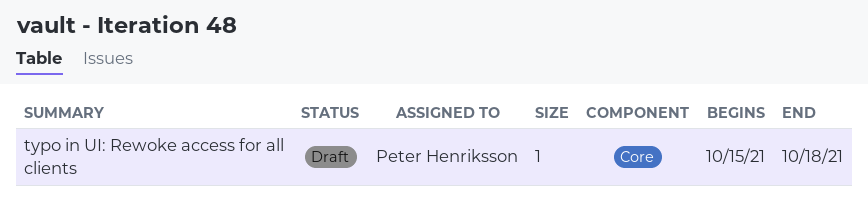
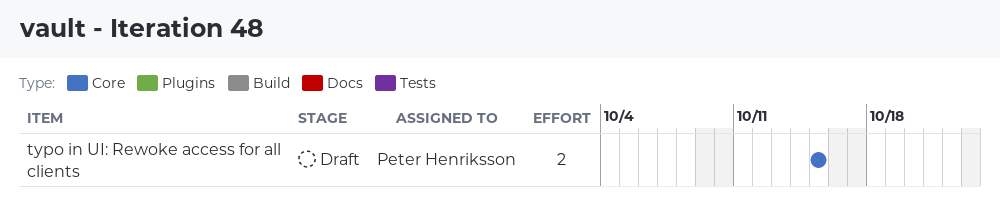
typo in UI: Rewoke access for all clients, estimate: 1 -> 2
typo in UI: Rewoke access for all clients, due: Oct 18 -> Oct 15

